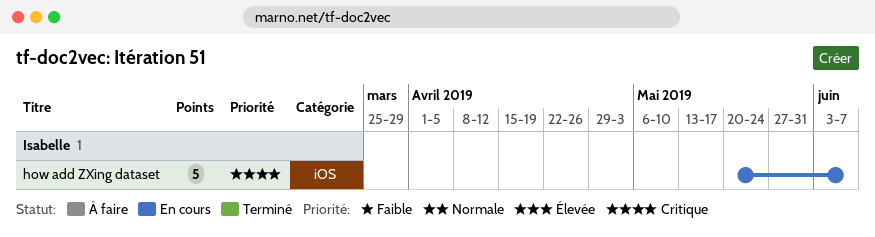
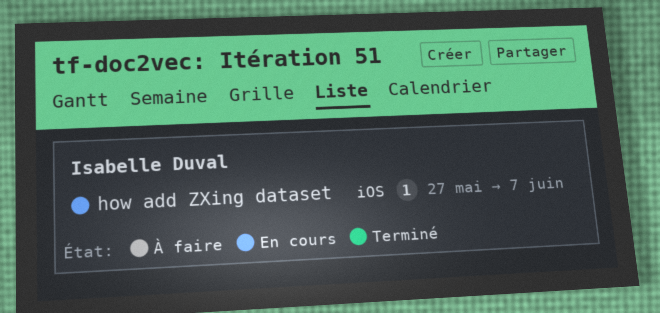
how add ZXing dataset, estimate: 5 -> 1
how add ZXing dataset, start: May 20 -> May 27

